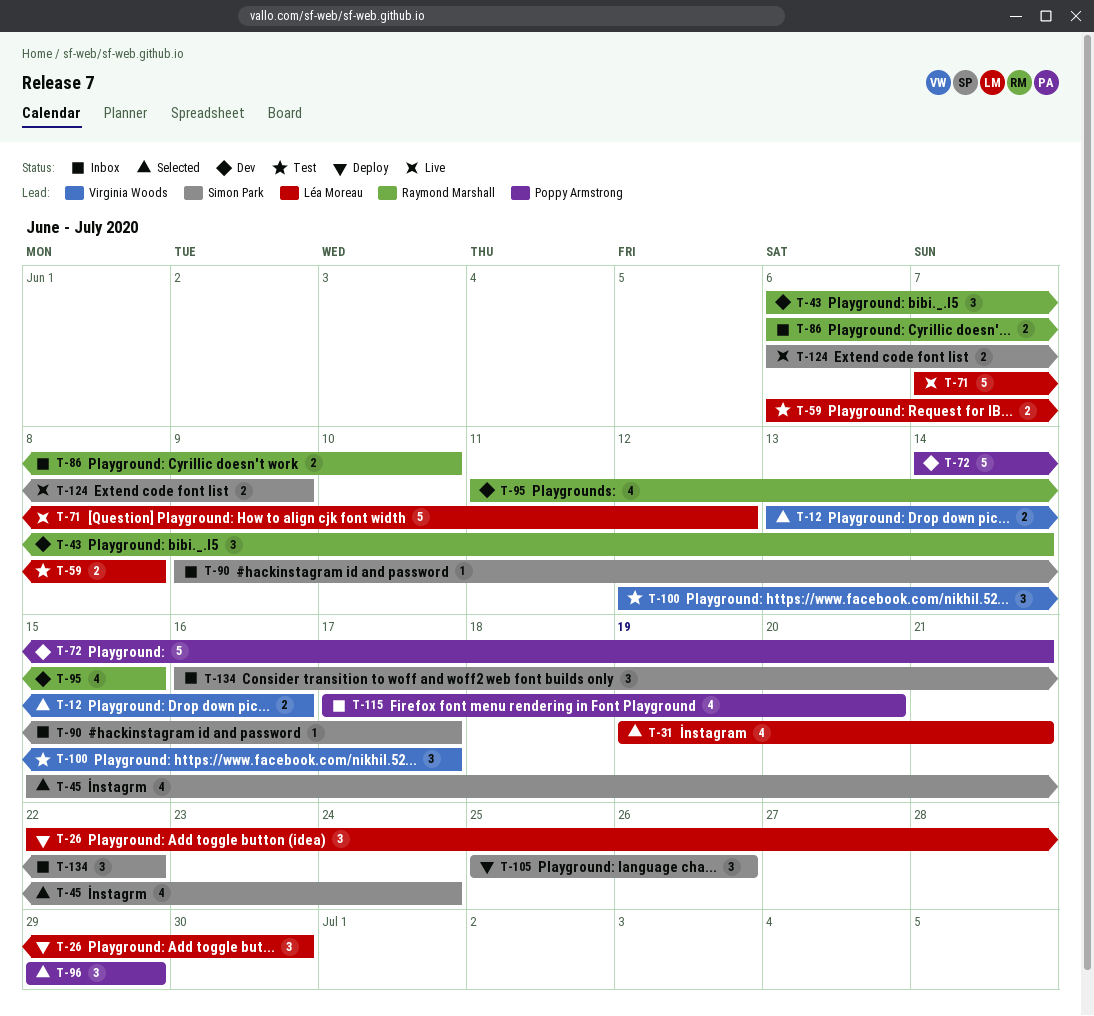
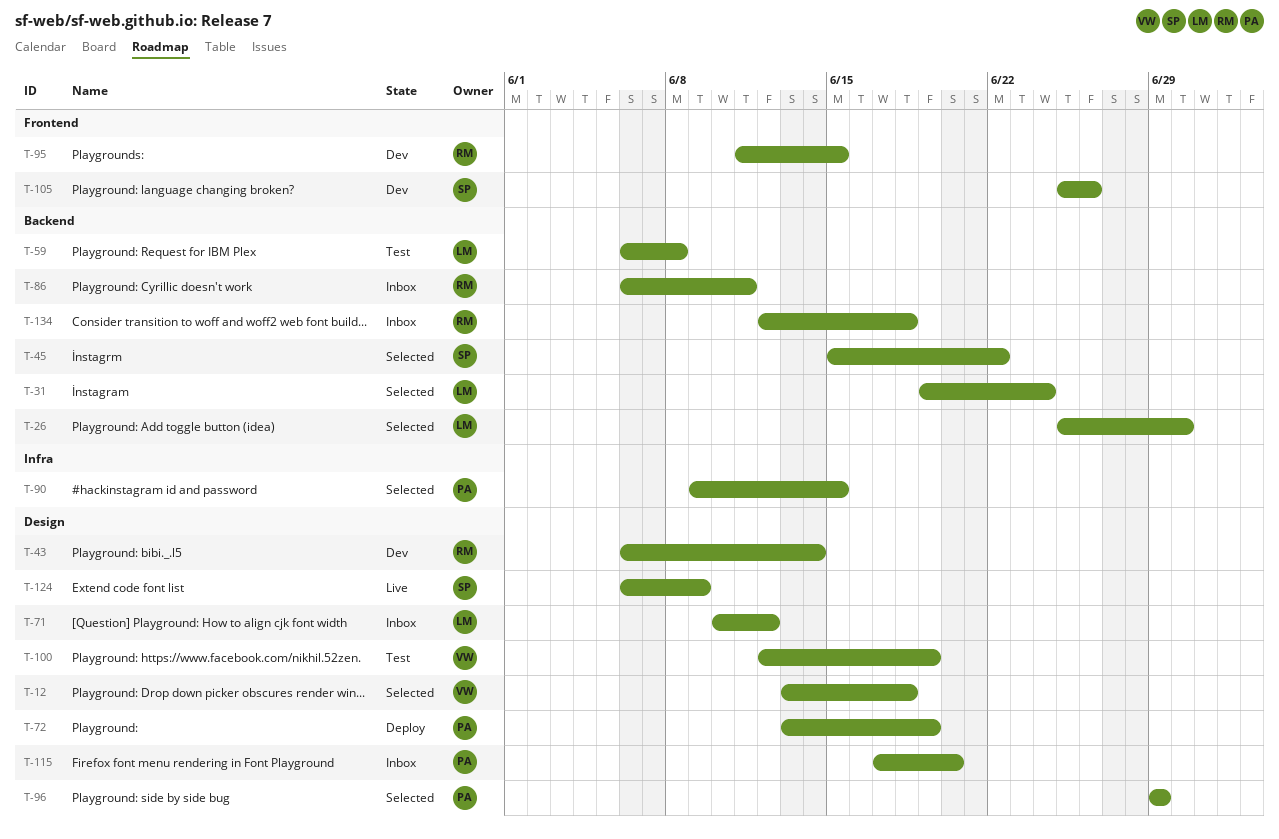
T-12, due: Jun 16 -> Jun 18
T-26, status: Deploy -> Selected
T-26, start: Jun 22 -> Jun 25
T-31, due: Jun 21 -> Jun 24
T-45, due: Jun 24 -> Jun 22
T-71, status: Live -> Inbox
T-71, start: Jun 7 -> Jun 10
T-72, status: Dev -> Deploy
T-72, start: Jun 14 -> Jun 13
T-72, due: Jun 21 -> Jun 19
T-86, due: Jun 10 -> Jun 11
T-90, status: Inbox -> Selected
T-90, owner: Simon Park -> Poppy Armstrong
T-90, due: Jun 17 -> Jun 15
T-100, due: Jun 17 -> Jun 19
T-105, status: Deploy -> Dev
T-134, owner: Simon Park -> Raymond Marshall
T-134, start: Jun 16 -> Jun 12
T-134, due: Jun 22 -> Jun 18

